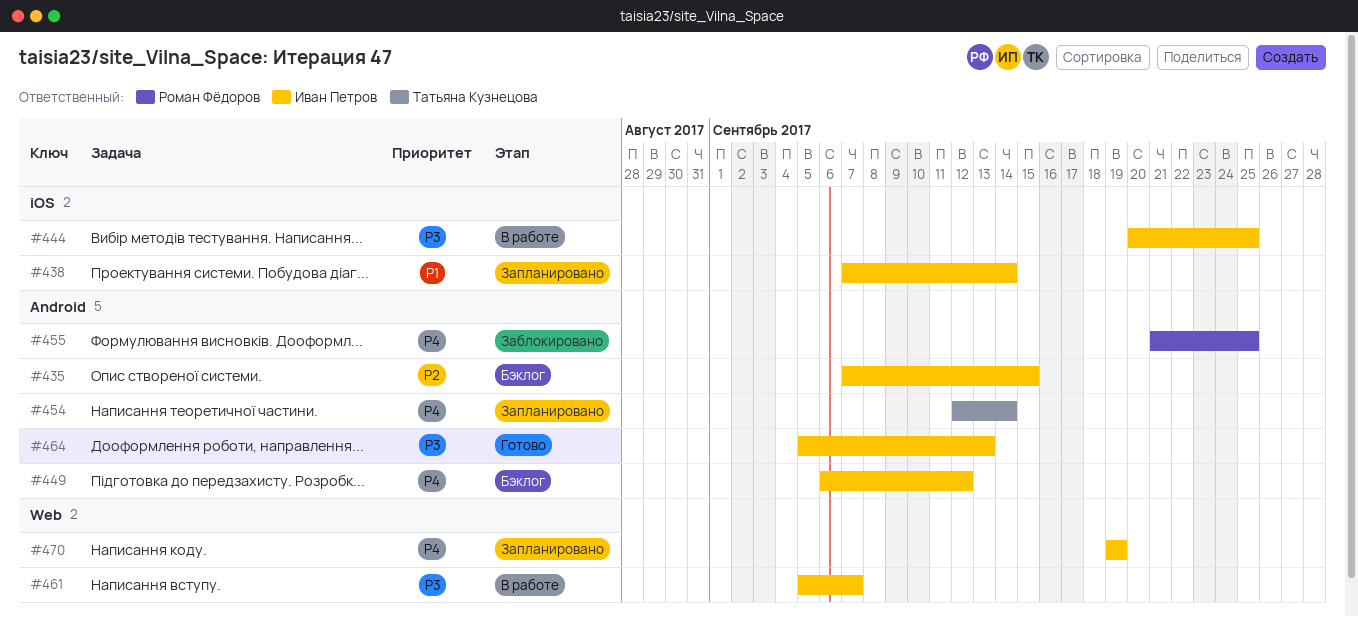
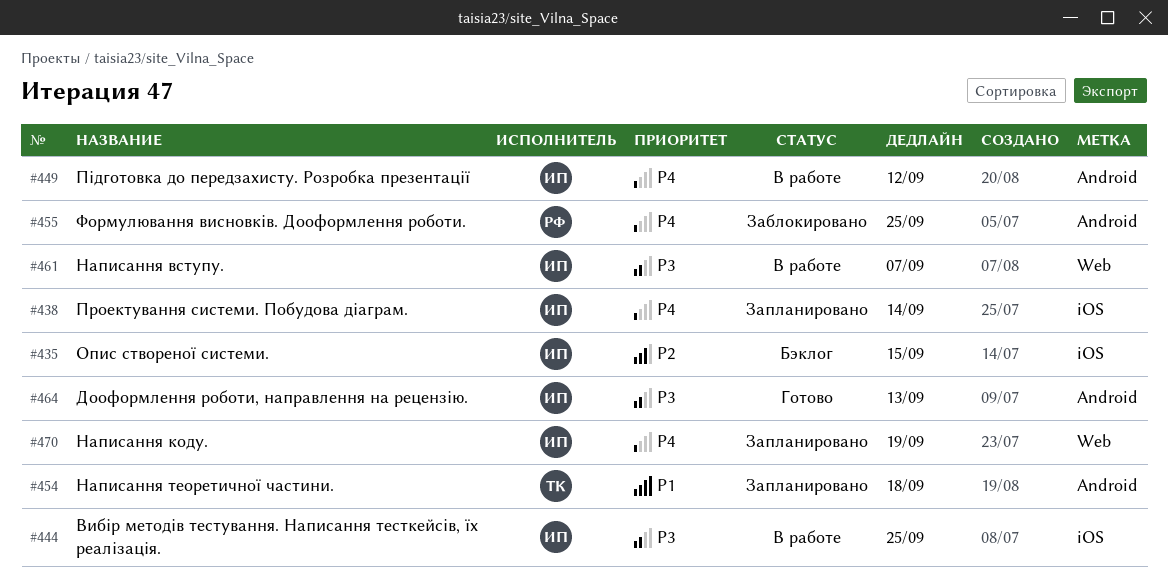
#435, label: Android -> iOS
#438, priority: P1 -> P4
#449, status: Бэклог -> В работе
#454, priority: P4 -> P1
#454, due: Sep 14 -> Sep 18

